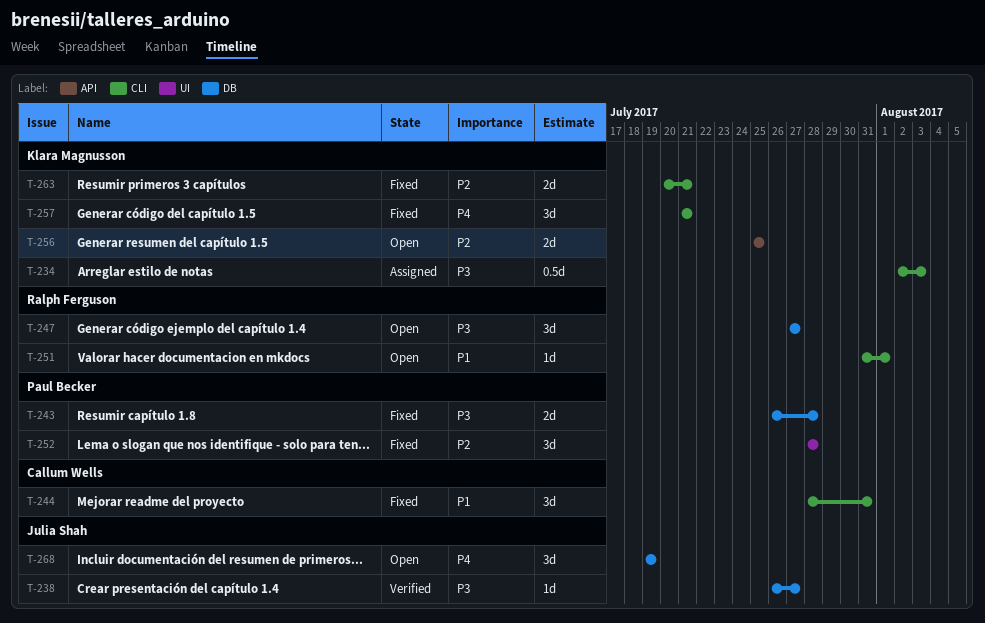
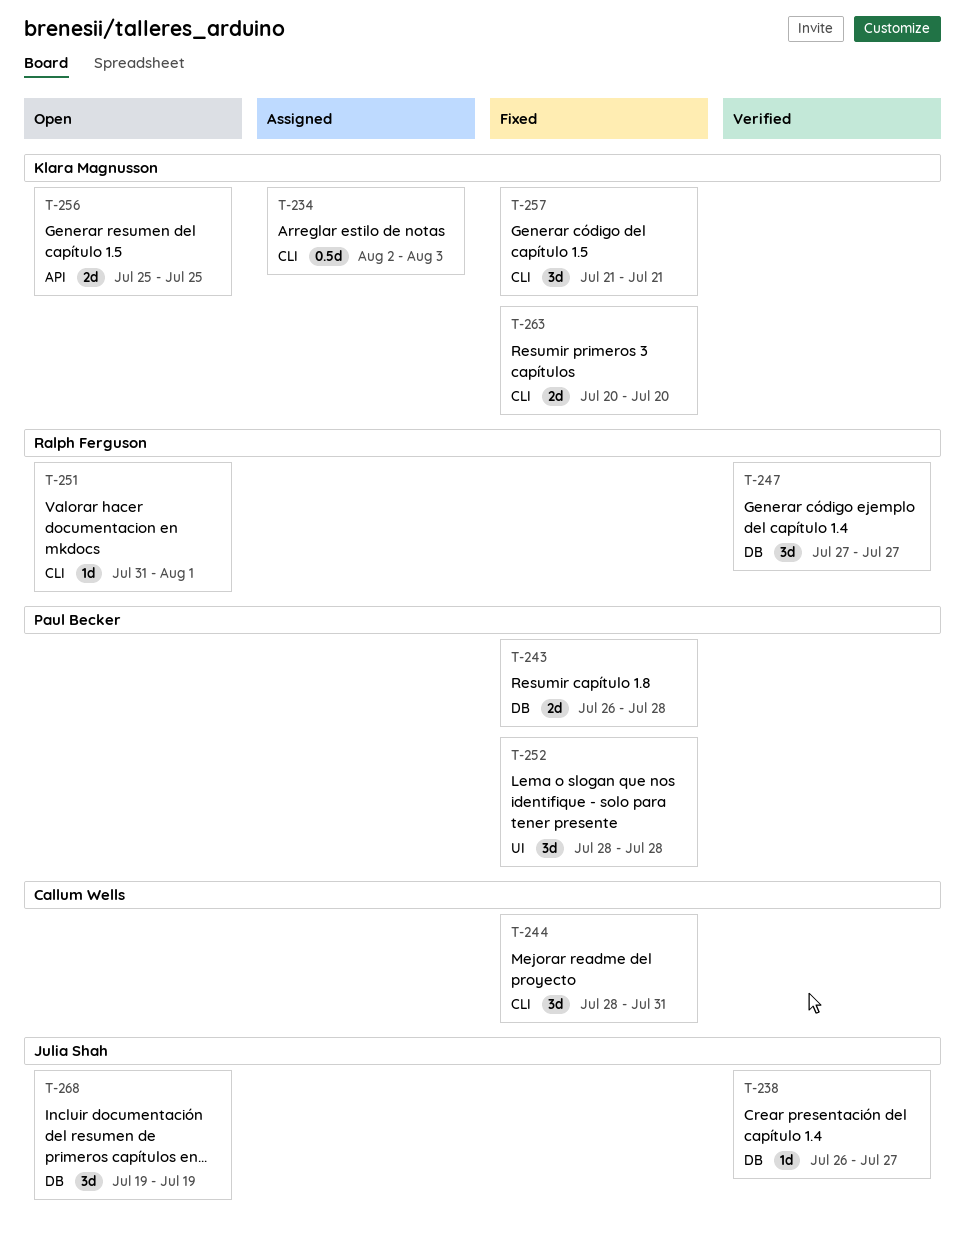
T-247, status: Open -> Verified
T-263, due: Jul 21 -> Jul 20

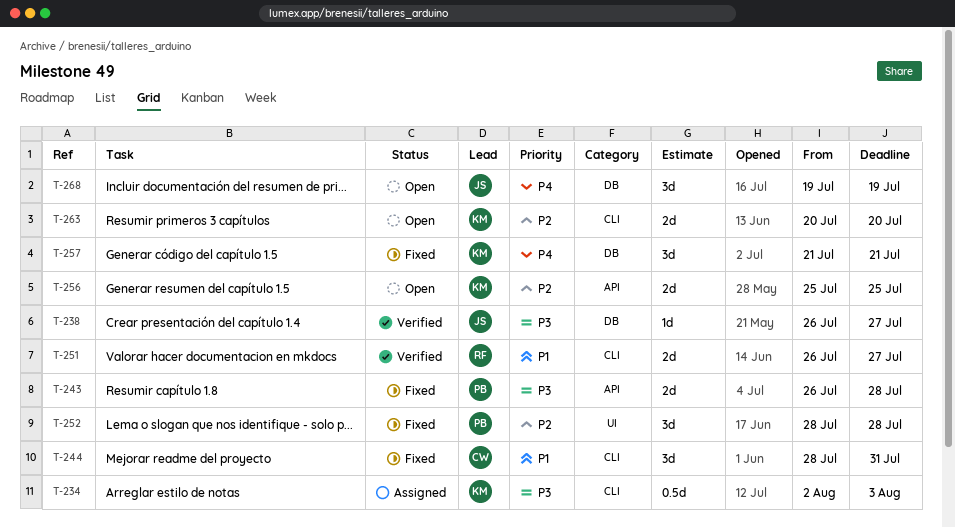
T-243, label: DB -> API
T-247: present -> none
T-251, status: Open -> Verified
T-251, estimate: 1d -> 2d
T-251, start: Jul 31 -> Jul 26
T-251, due: Aug 1 -> Jul 27
T-257, label: CLI -> DB
T-263, status: Fixed -> Open

